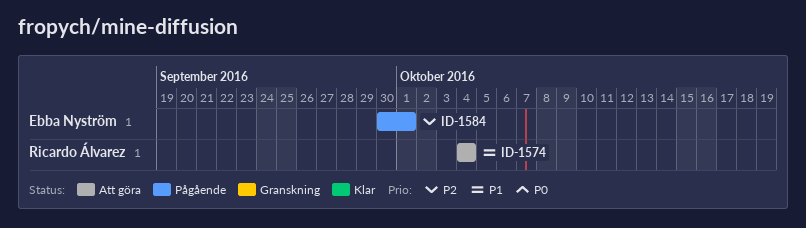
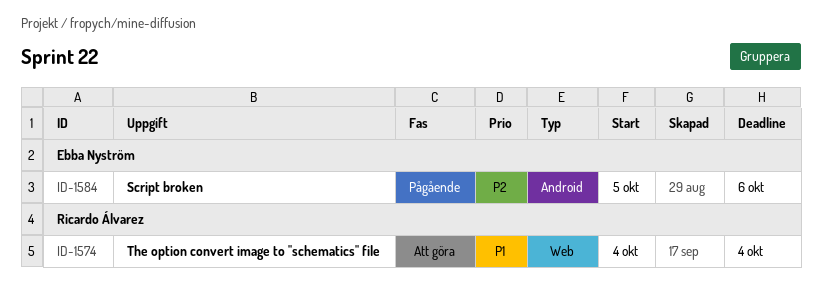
ID-1584, start: Sep 30 -> Oct 5
ID-1584, due: Oct 1 -> Oct 6

